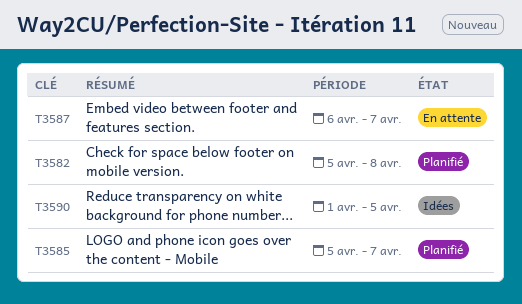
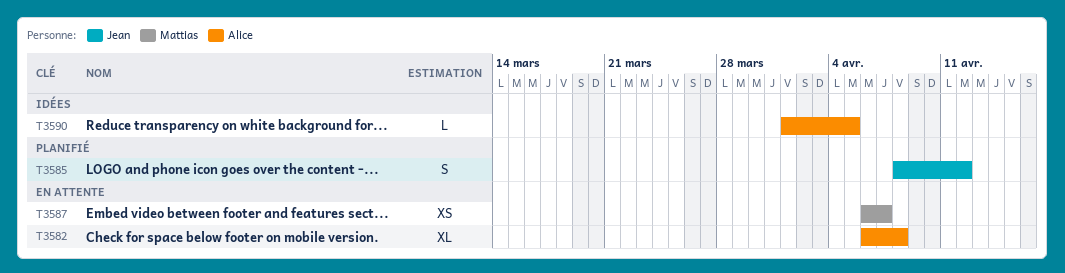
T3582, status: Planifié -> En attente
T3582, start: Apr 5 -> Apr 6
T3585, start: Apr 5 -> Apr 8
T3585, due: Apr 7 -> Apr 12

